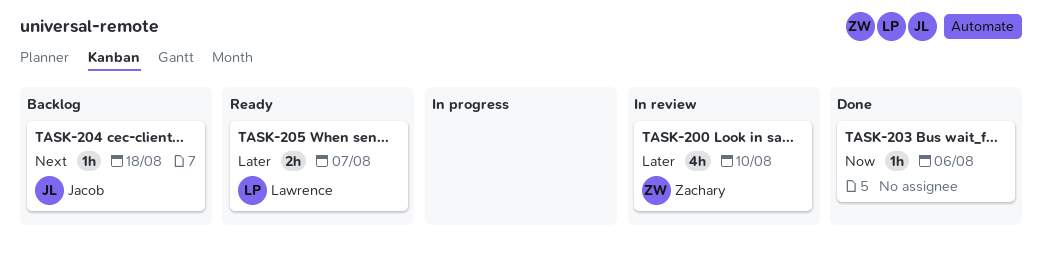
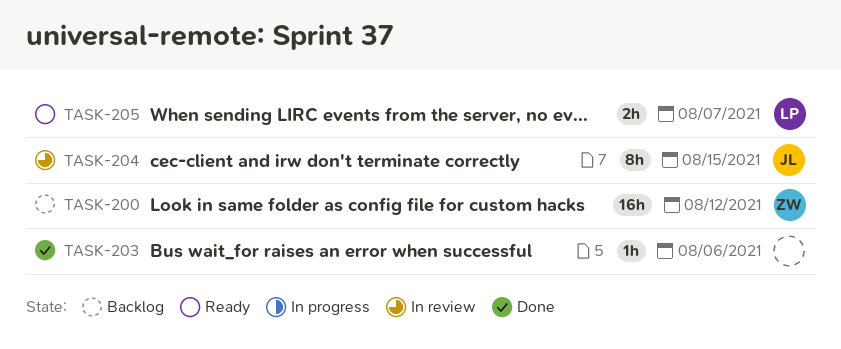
TASK-200, status: In review -> Backlog
TASK-200, estimate: 4h -> 16h
TASK-200, due: Aug 10 -> Aug 12
TASK-204, status: Backlog -> In review
TASK-204, estimate: 1h -> 8h
TASK-204, due: Aug 18 -> Aug 15

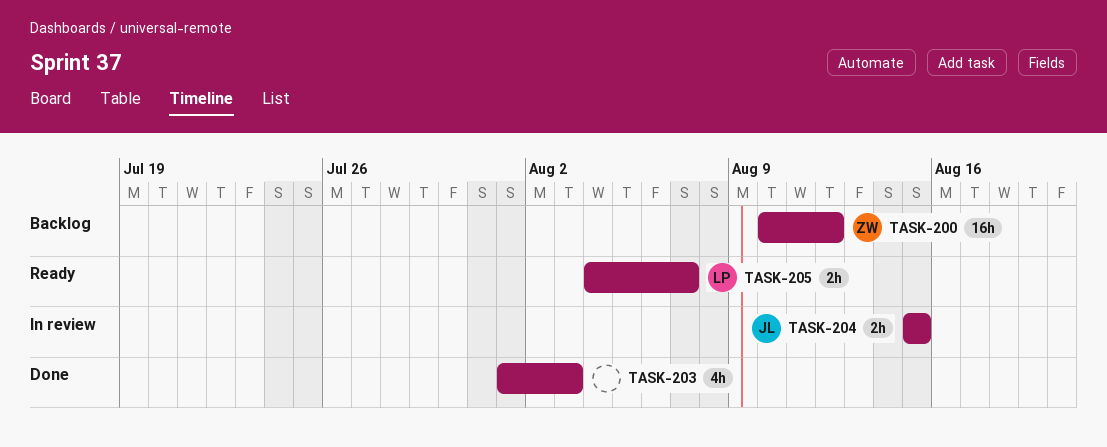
TASK-203, estimate: 1h -> 4h
TASK-203, due: Aug 6 -> Aug 3
TASK-204, estimate: 8h -> 2h

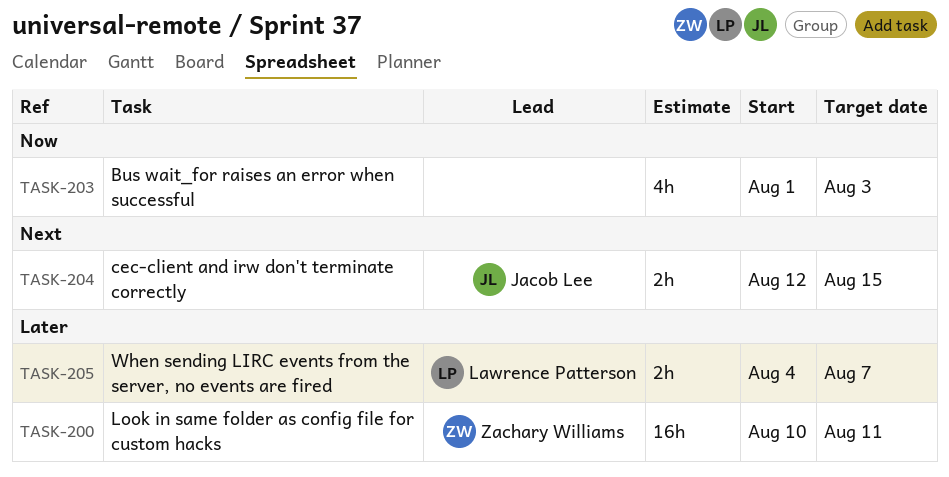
TASK-200, due: Aug 12 -> Aug 11
TASK-204, start: Aug 15 -> Aug 12

